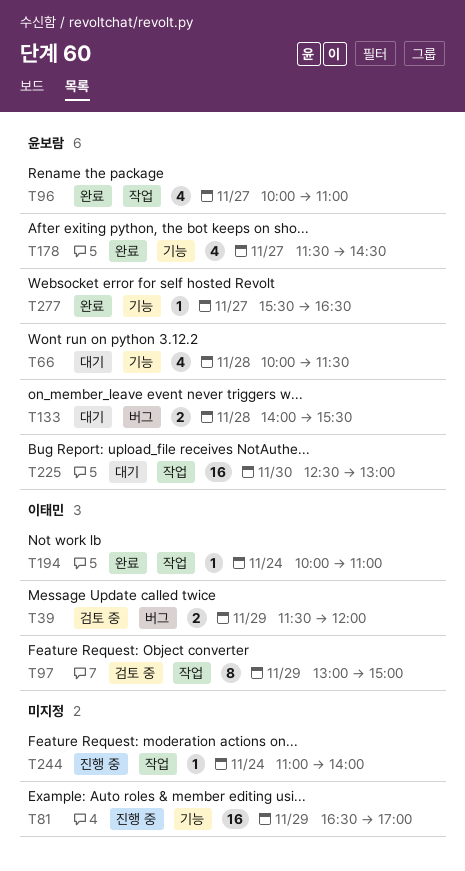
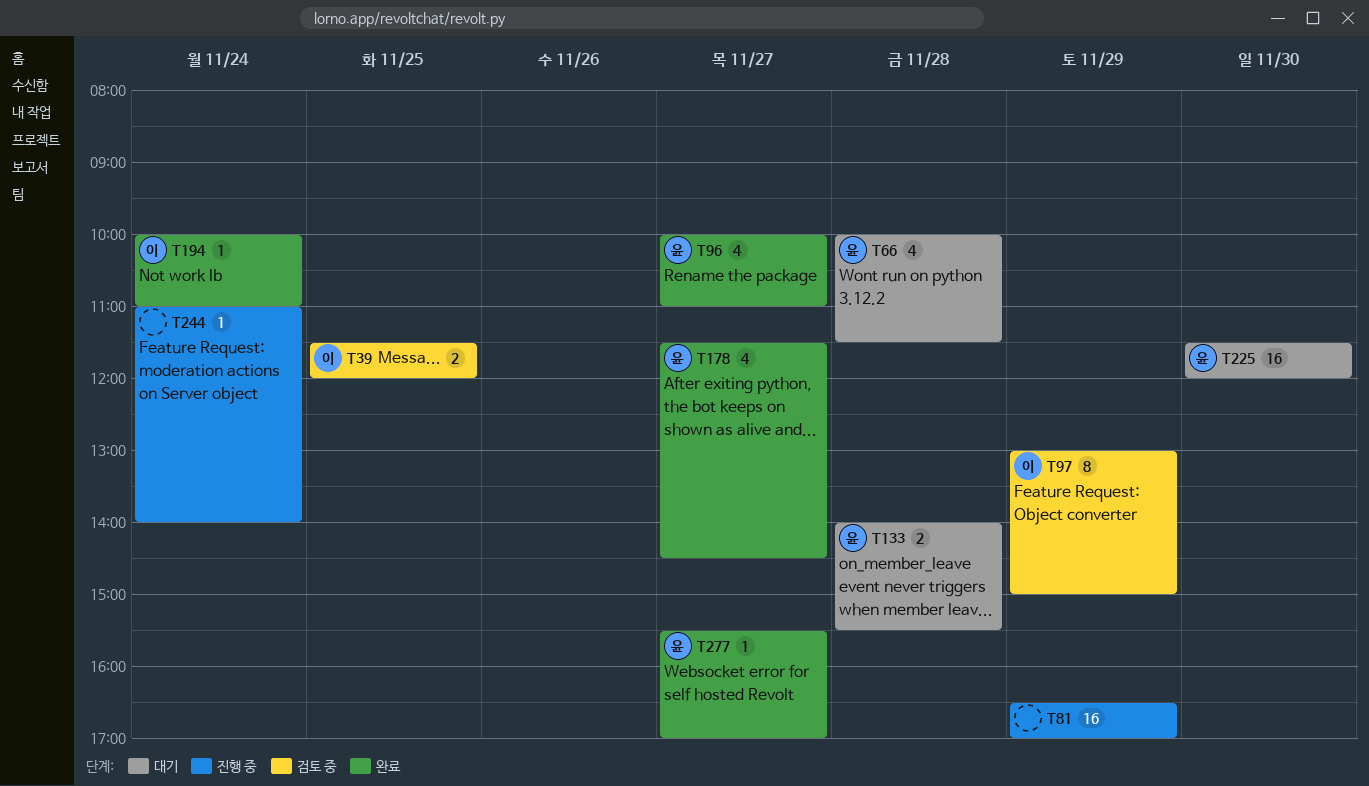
T39, day: Nov 29 -> Nov 25
T225, begins: 12:30 -> 11:30
T225, ends: 13:00 -> 12:00
T277, ends: 16:30 -> 17:00

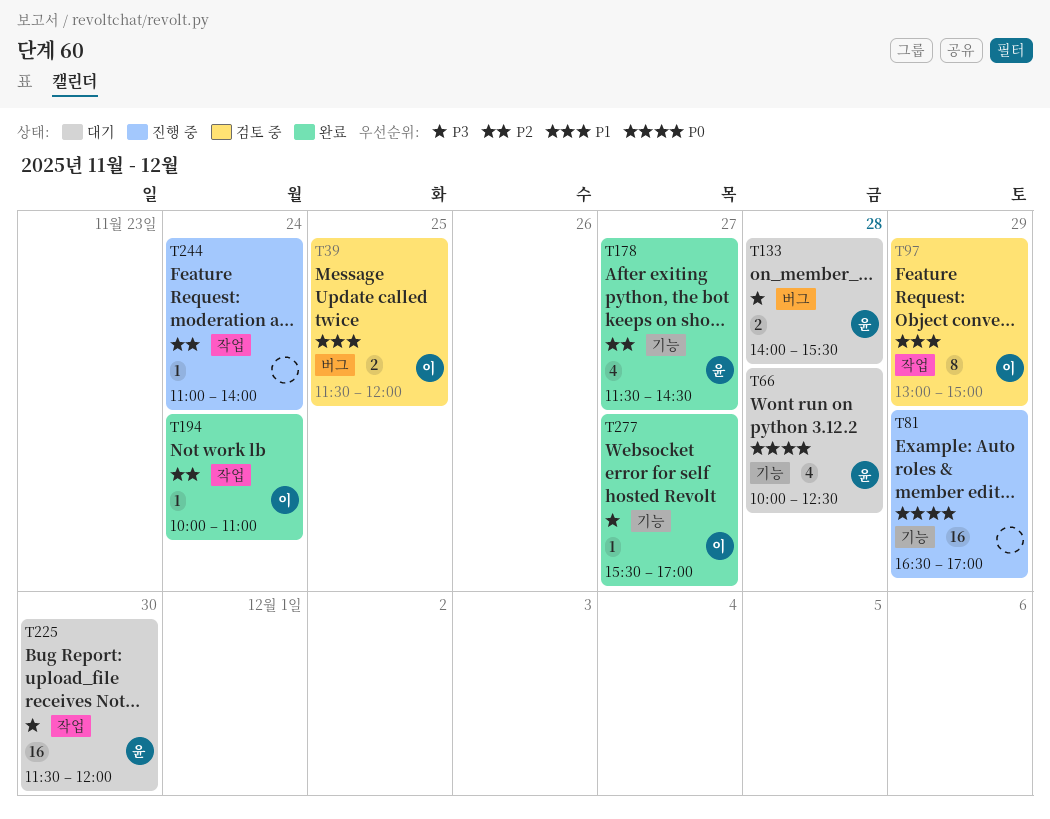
T66, ends: 11:30 -> 12:30
T96: present -> none
T277, owner: 윤 -> 이

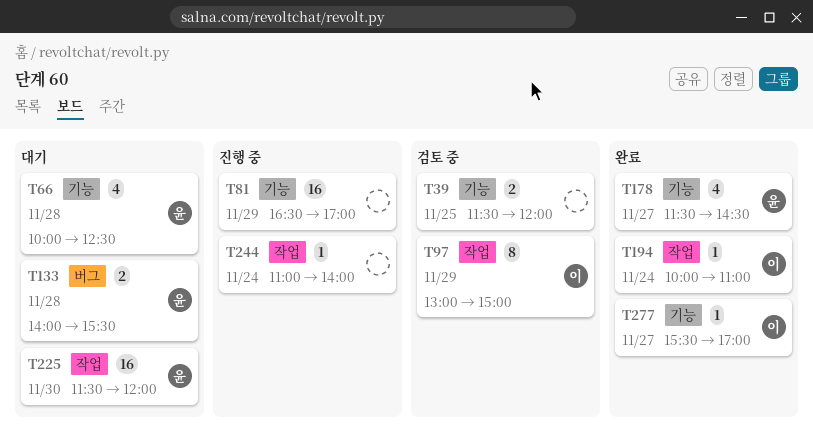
T39, owner: 이 -> none
T39, label: 버그 -> 기능

